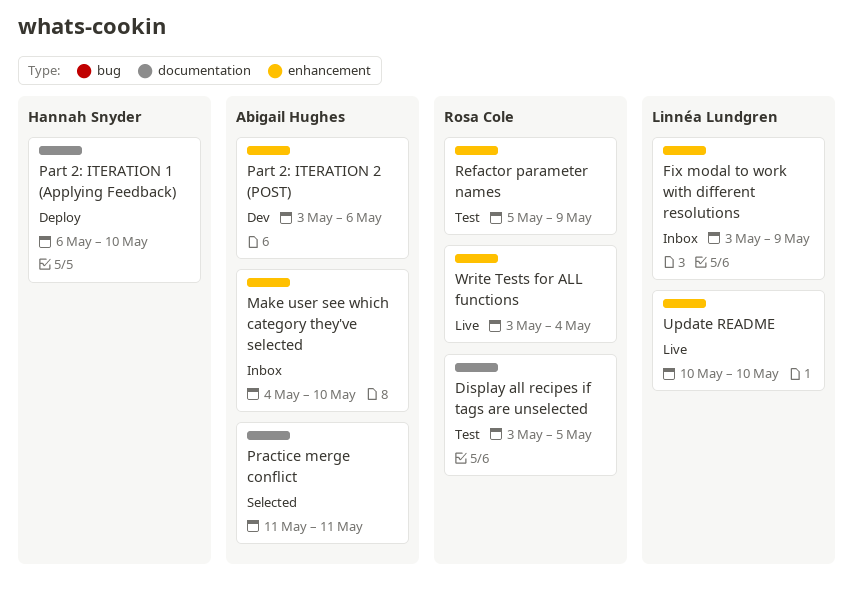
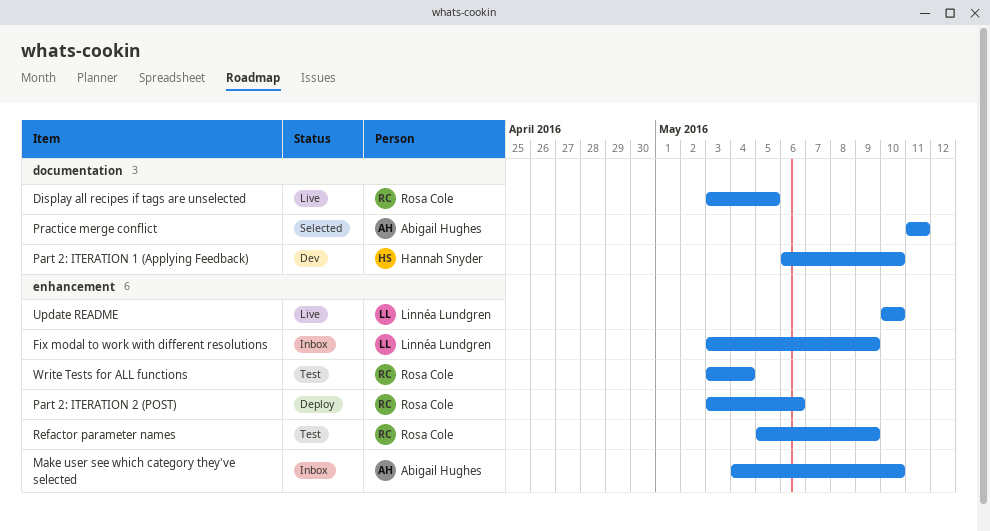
Display all recipes if tags are unselected, status: Test -> Live
Part 2: ITERATION 1 (Applying Feedback), status: Deploy -> Dev
Part 2: ITERATION 2 (POST), status: Dev -> Deploy
Part 2: ITERATION 2 (POST), owner: Abigail Hughes -> Rosa Cole
Write Tests for ALL functions, status: Live -> Test

